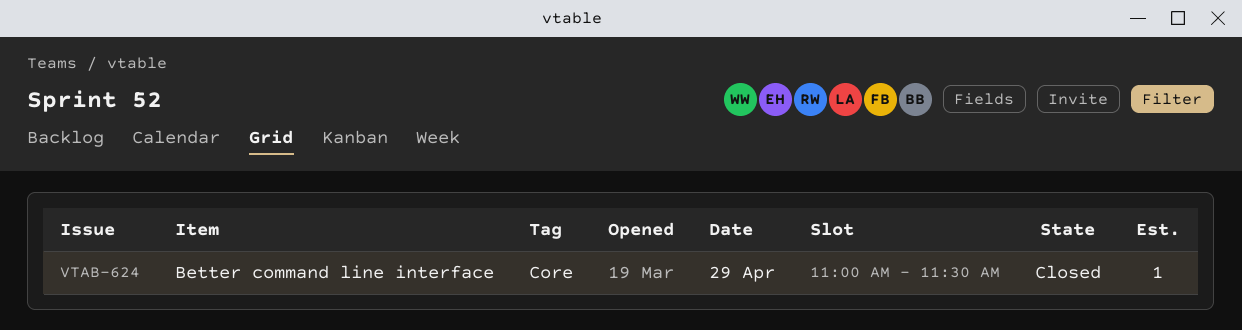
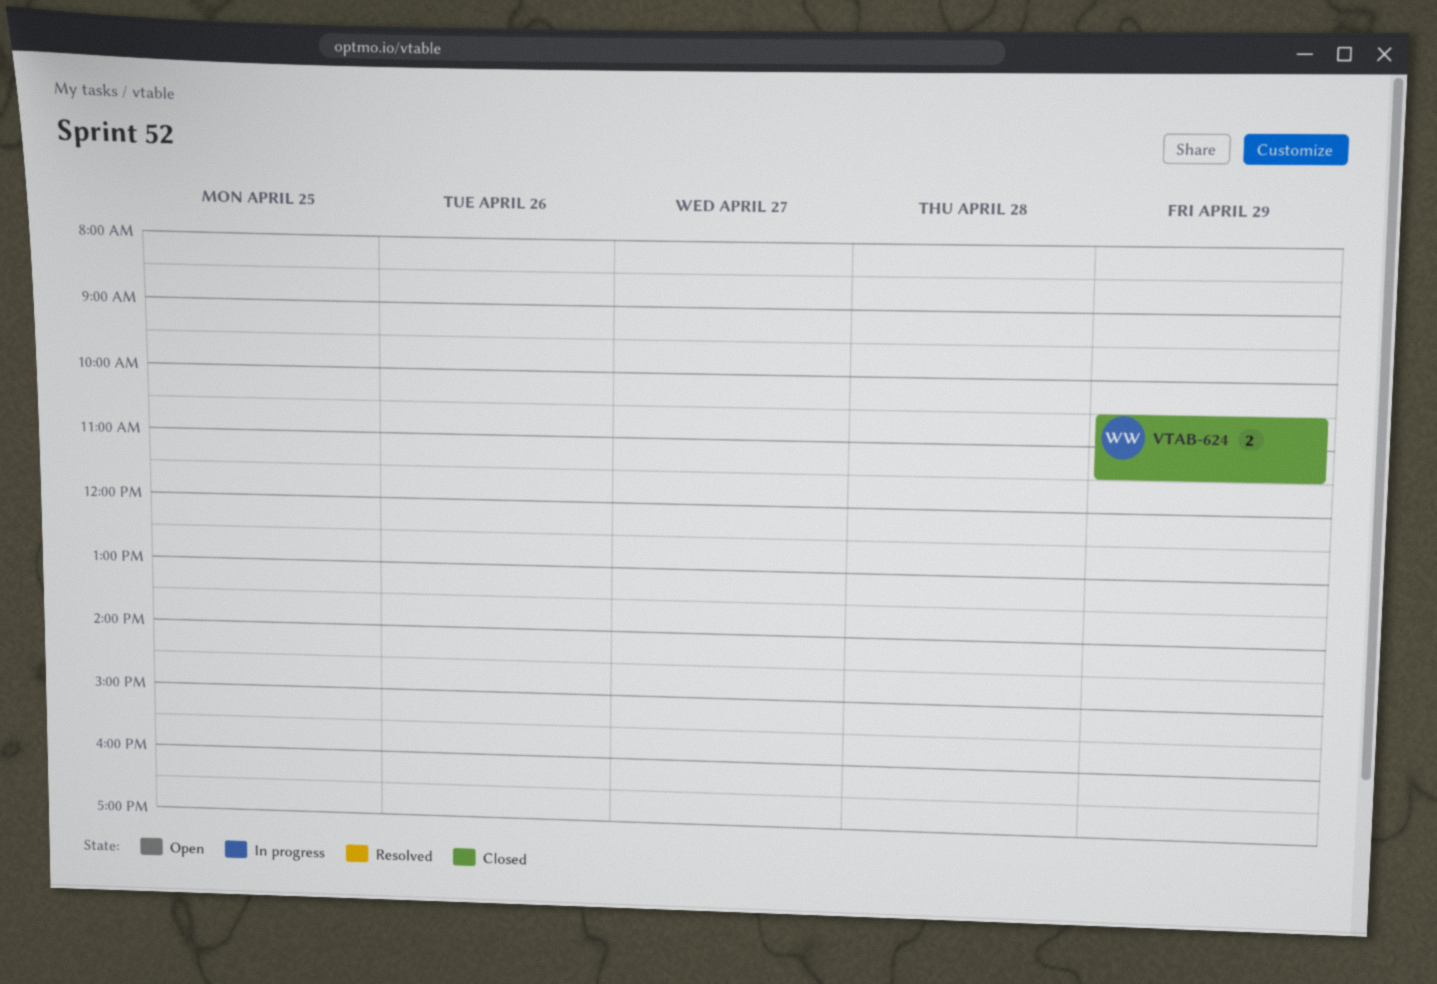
VTAB-624, estimate: 1 -> 2
VTAB-624, begins: 11:00 -> 10:30

